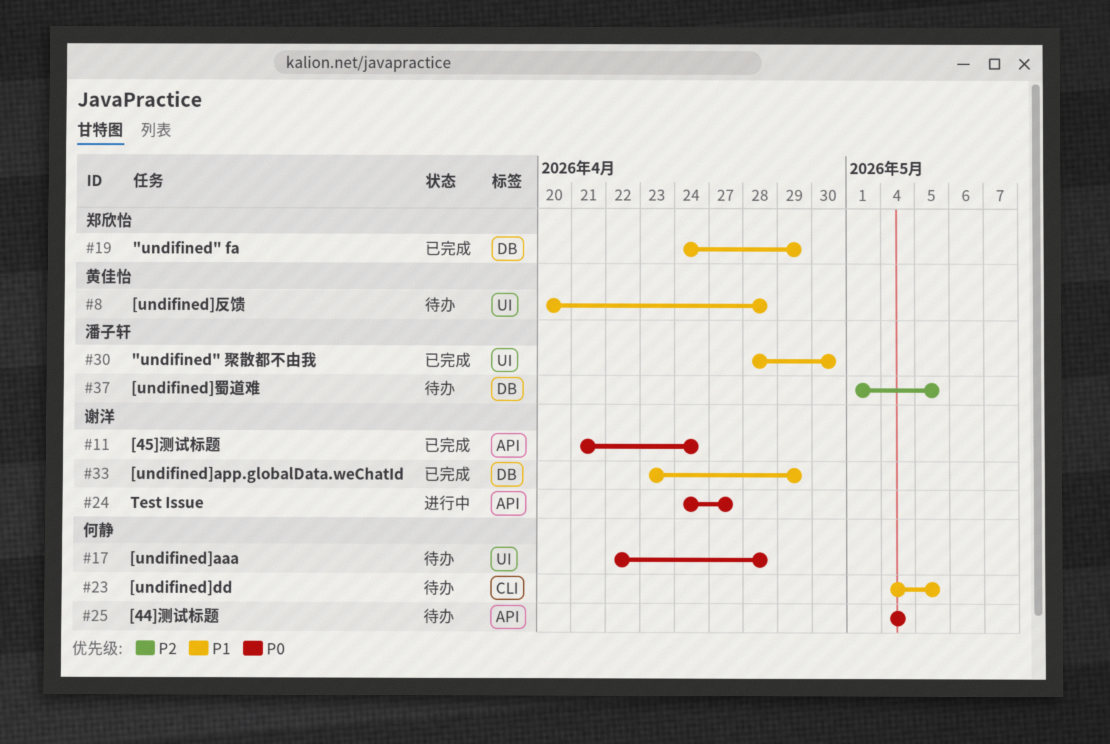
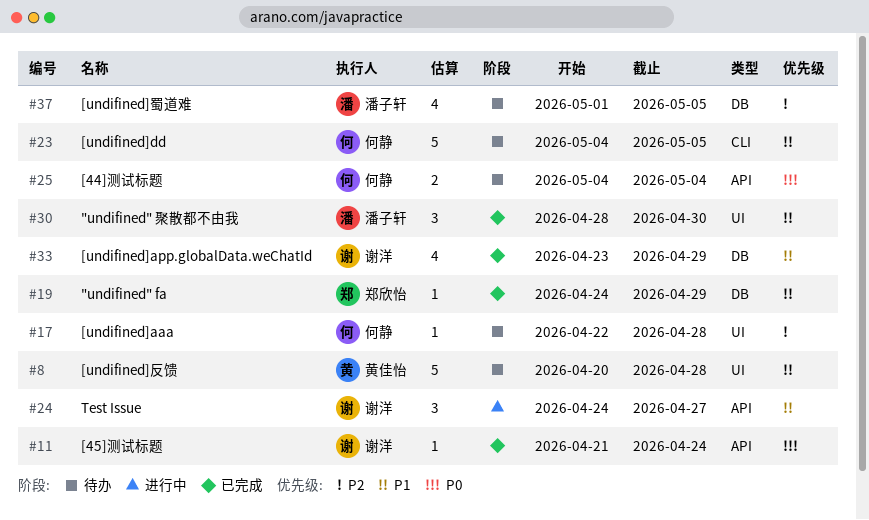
#17, priority: P0 -> P2
#24, priority: P0 -> P1

